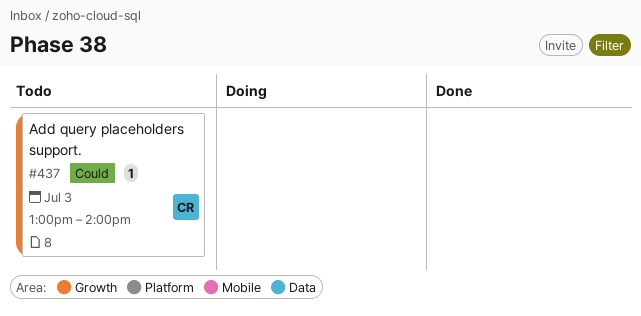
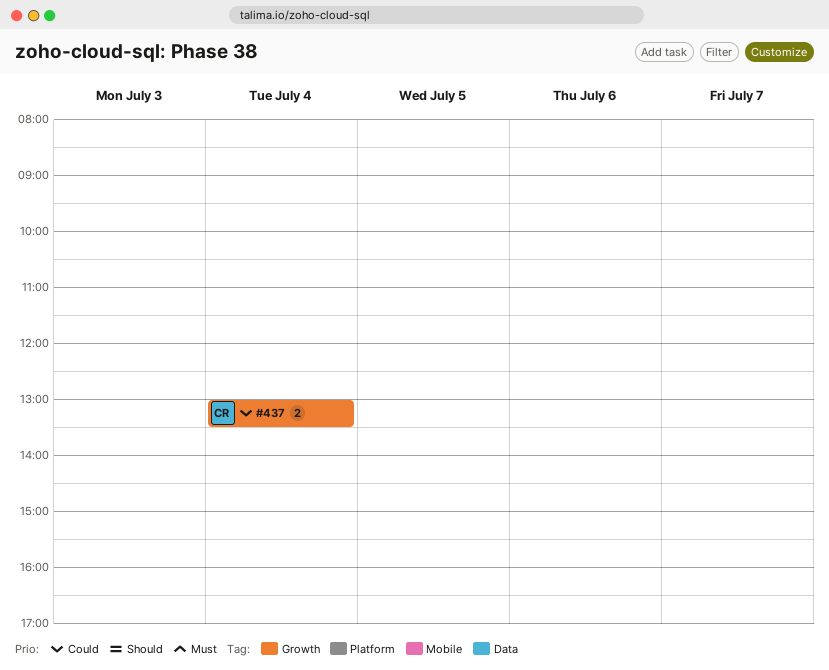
#437, estimate: 1 -> 2
#437, day: Jul 3 -> Jul 4
#437, ends: 14:00 -> 13:30

